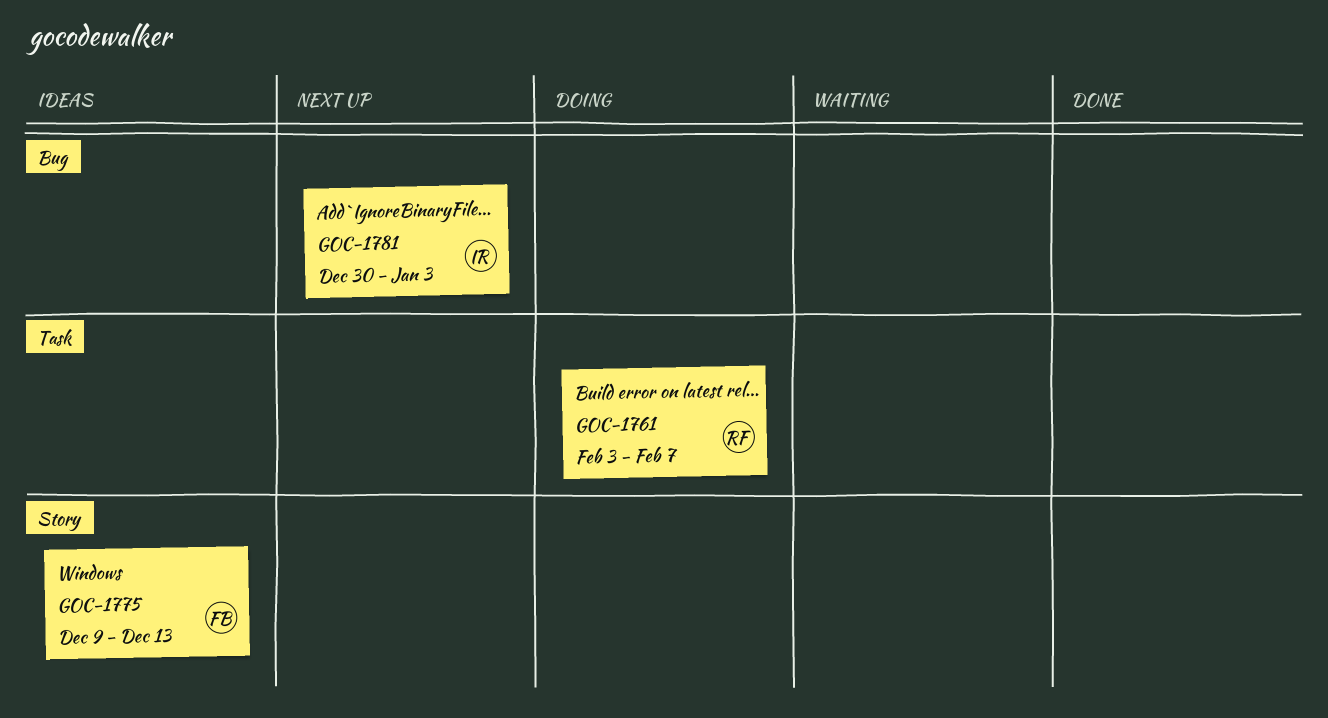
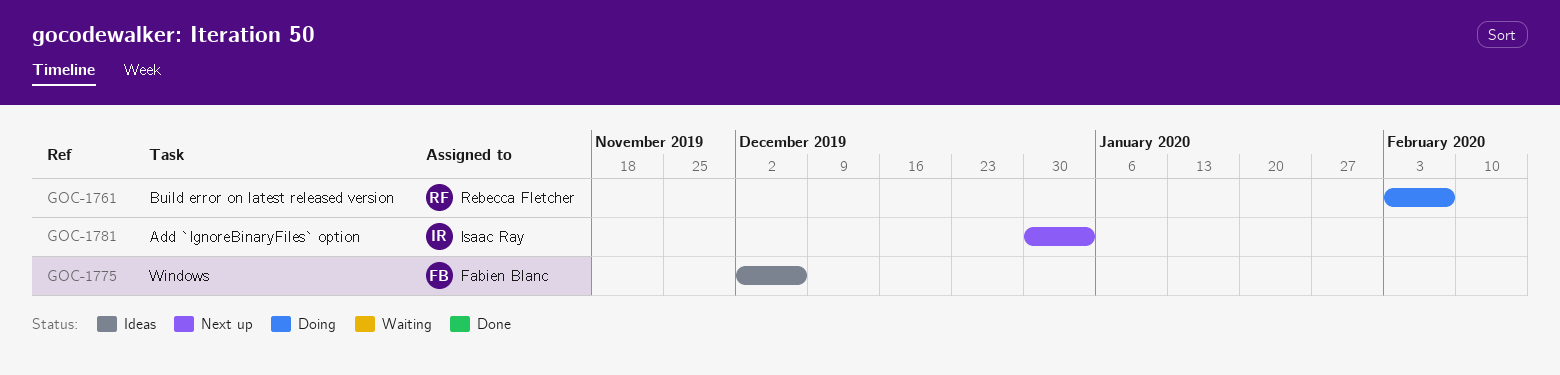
GOC-1775, start: Dec 9 -> Dec 2
GOC-1775, due: Dec 13 -> Dec 6

